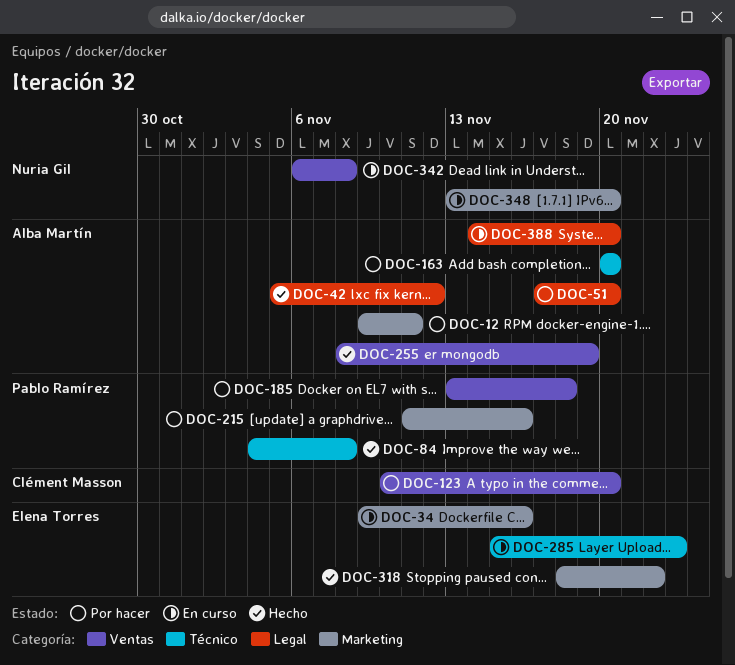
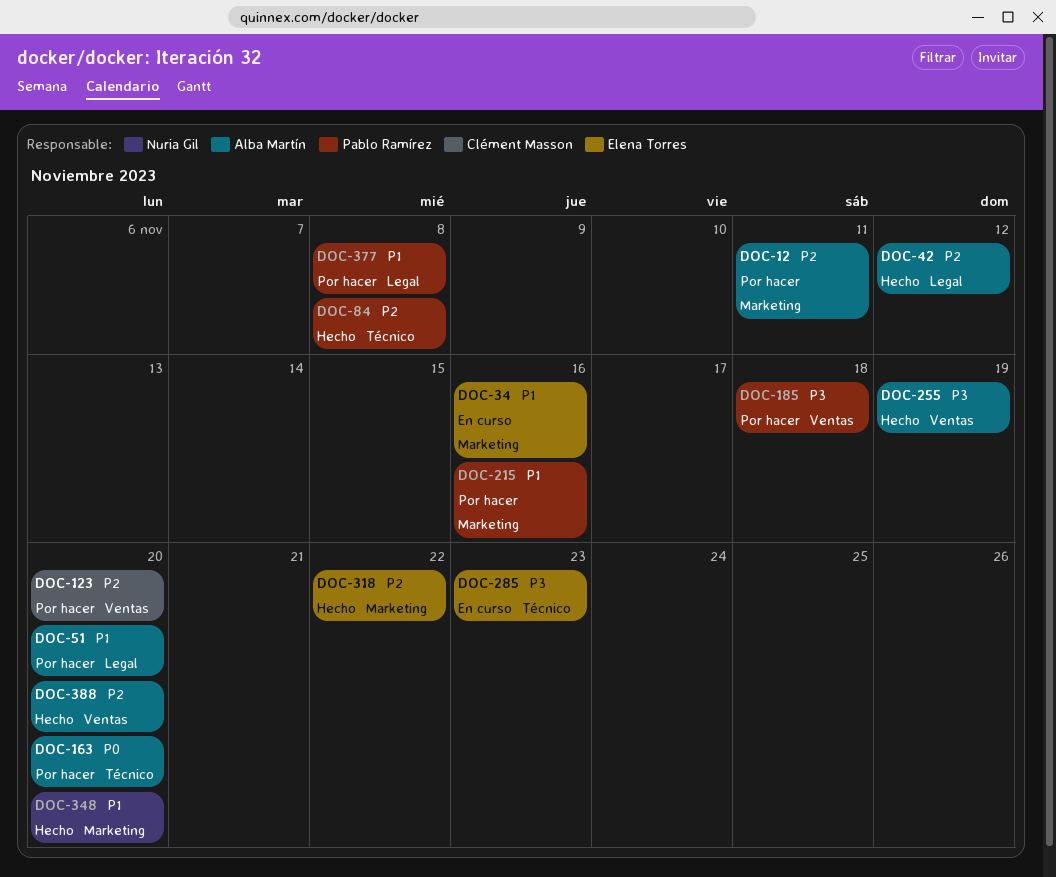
DOC-342: present -> none
DOC-348, status: En curso -> Hecho
DOC-377: none -> present
DOC-388, status: En curso -> Hecho
DOC-388, label: Legal -> Ventas

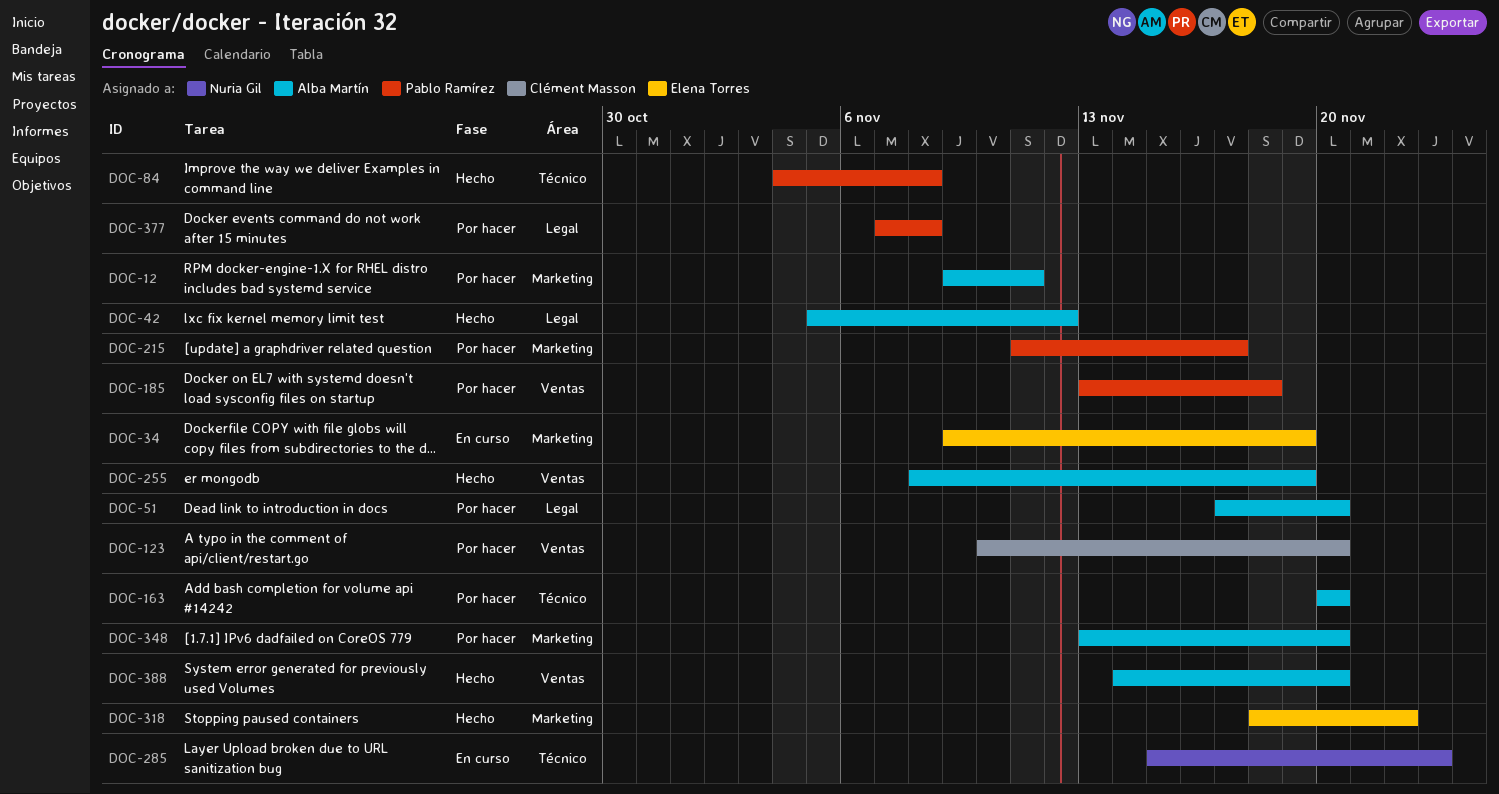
DOC-34, due: Nov 16 -> Nov 19
DOC-215, due: Nov 16 -> Nov 17
DOC-285, owner: Elena Torres -> Nuria Gil
DOC-348, status: Hecho -> Por hacer
DOC-348, owner: Nuria Gil -> Alba Martín

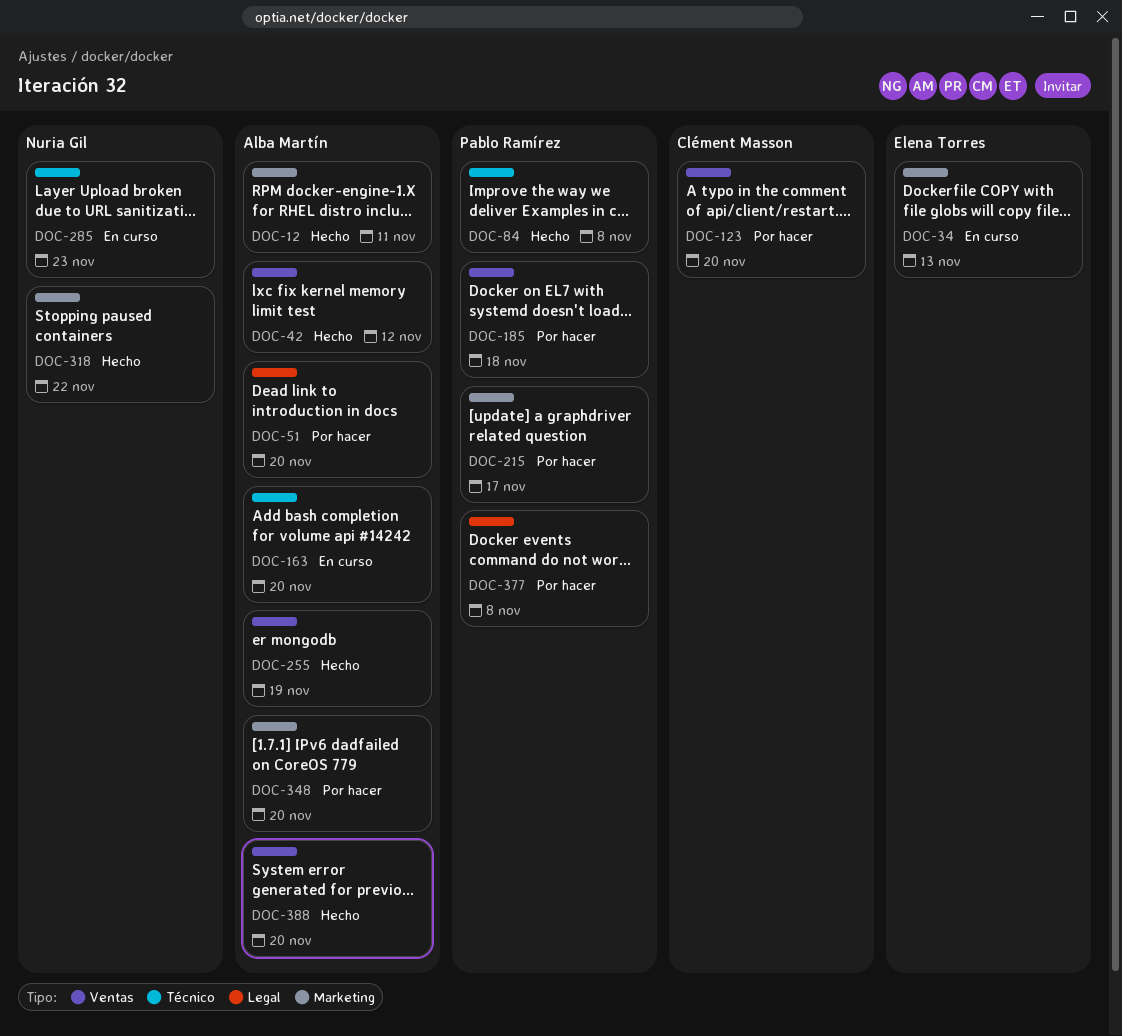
DOC-12, status: Por hacer -> Hecho
DOC-34, due: Nov 19 -> Nov 13
DOC-42, label: Legal -> Ventas
DOC-163, status: Por hacer -> En curso
DOC-318, owner: Elena Torres -> Nuria Gil

